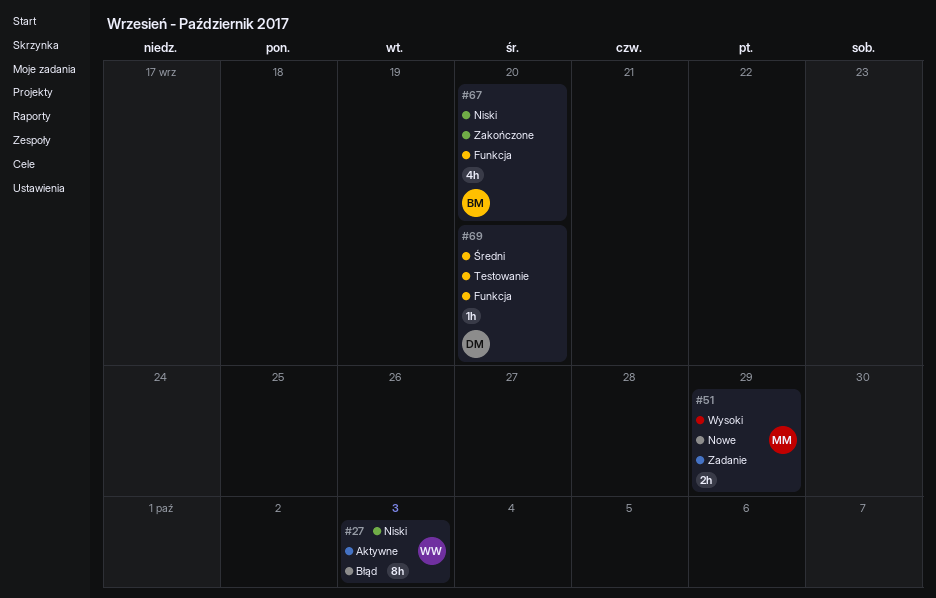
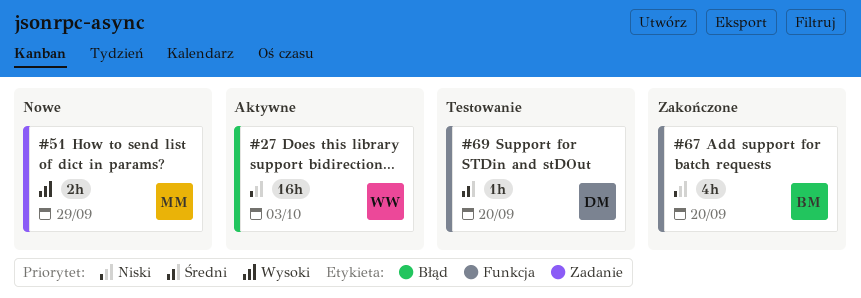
#27, estimate: 8h -> 16h

